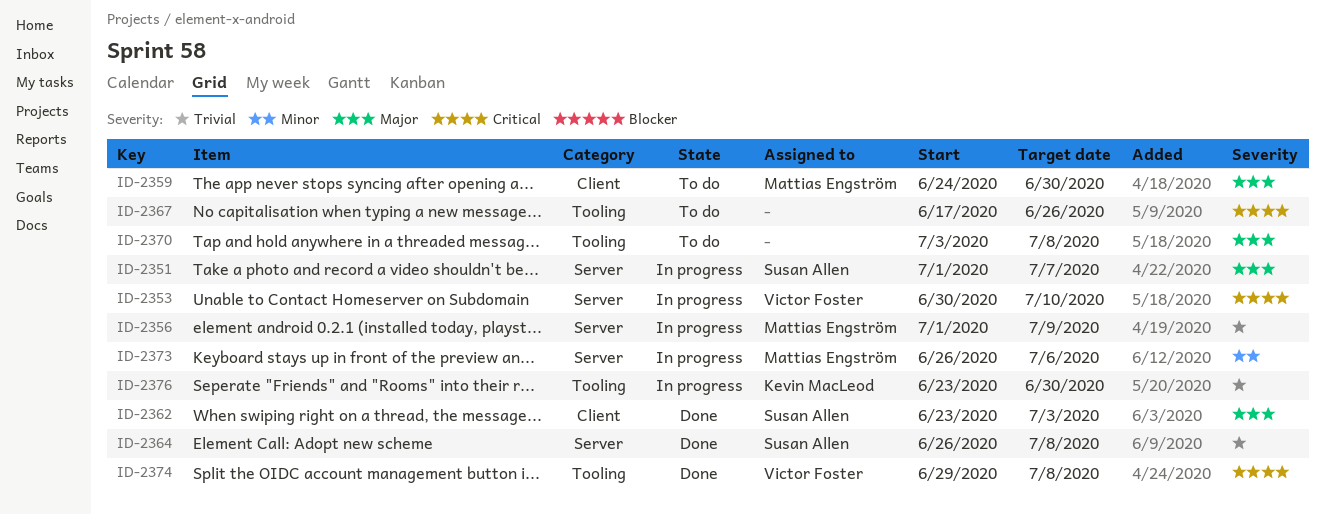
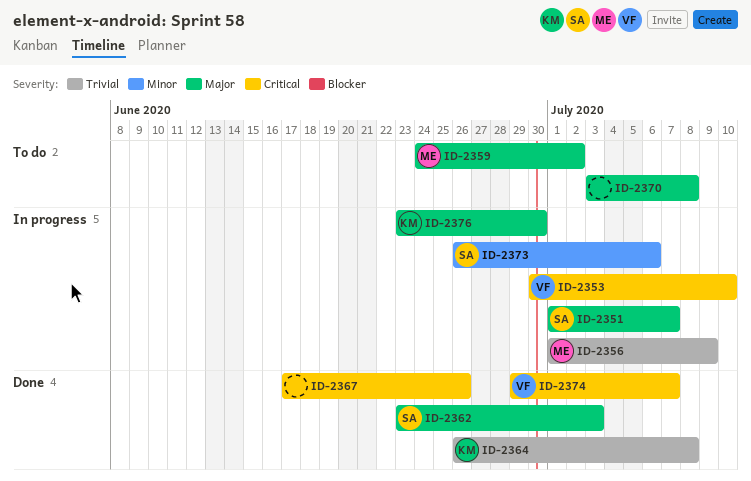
ID-2359, due: Jun 30 -> Jul 2
ID-2364, owner: Susan Allen -> Kevin MacLeod
ID-2367, status: To do -> Done
ID-2373, owner: Mattias Engström -> Susan Allen
ID-2374, due: Jul 8 -> Jul 7
ID-2376, priority: Trivial -> Major

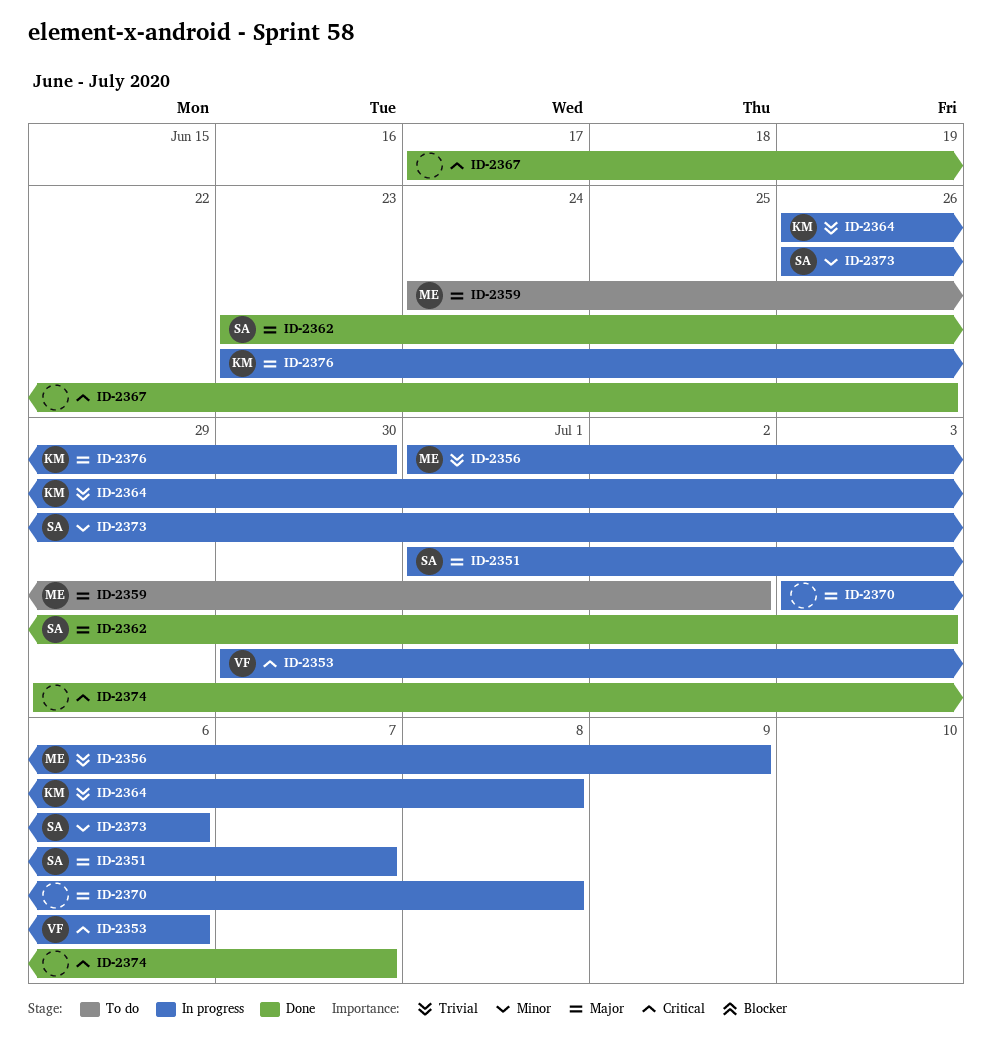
ID-2353, due: Jul 10 -> Jul 6
ID-2364, status: Done -> In progress
ID-2370, status: To do -> In progress
ID-2374, owner: VF -> none

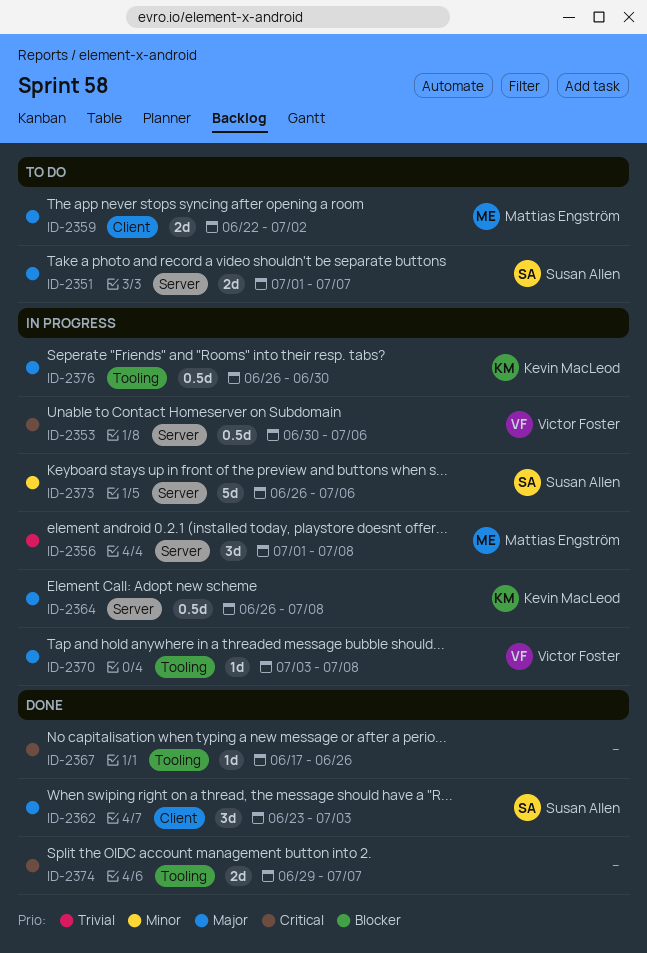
ID-2351, status: In progress -> To do
ID-2356, due: Jul 9 -> Jul 8
ID-2359, start: Jun 24 -> Jun 22
ID-2364, priority: Trivial -> Major
ID-2370, owner: none -> Victor Foster
ID-2376, start: Jun 23 -> Jun 26

